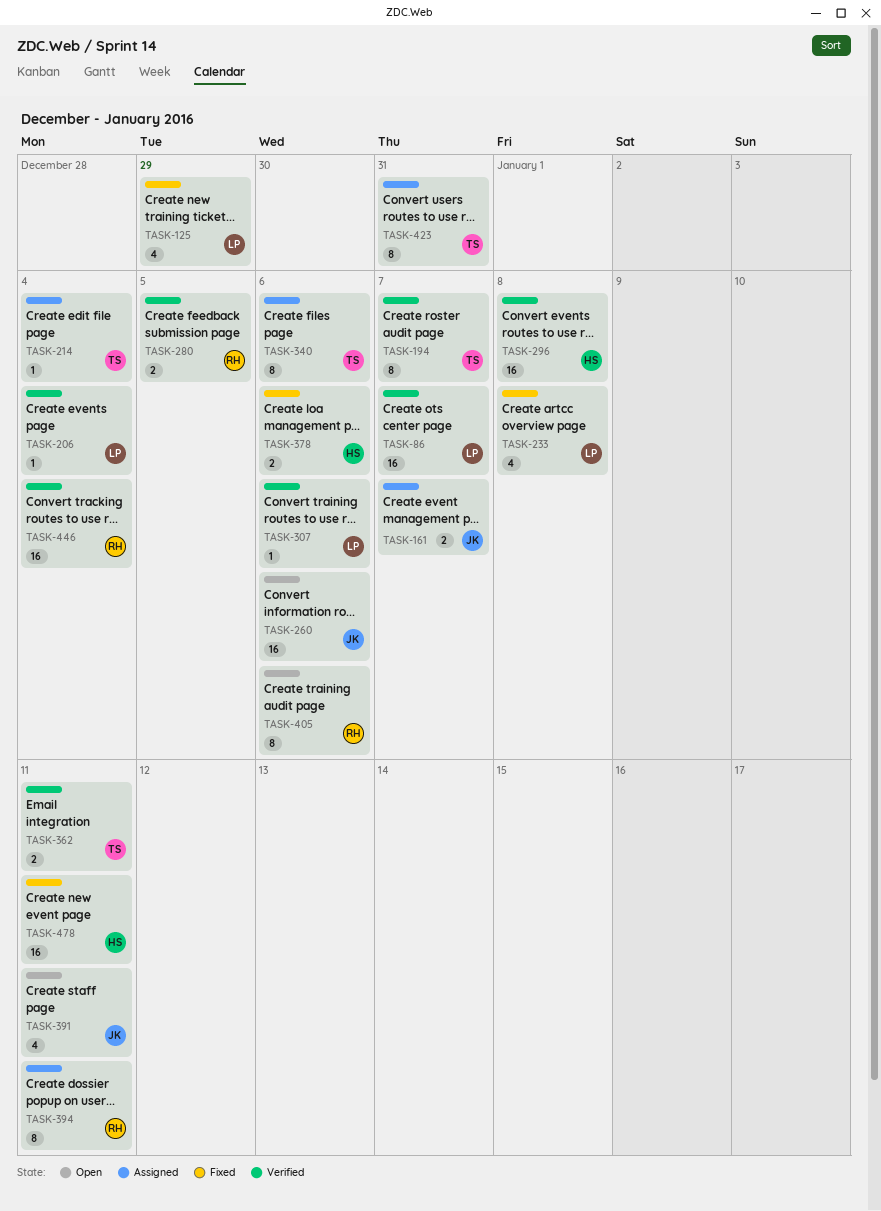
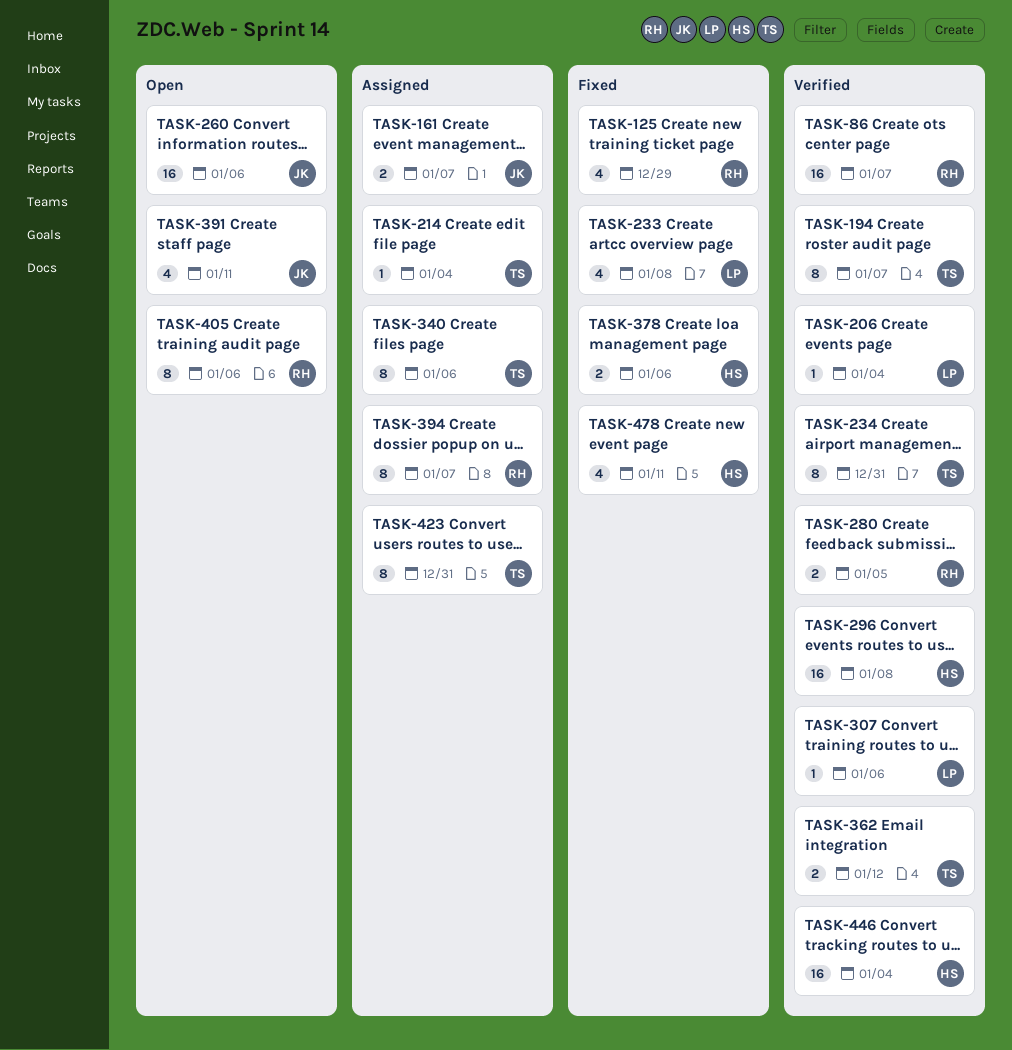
TASK-86, owner: LP -> RH
TASK-125, owner: LP -> RH
TASK-234: none -> present
TASK-362, due: Jan 11 -> Jan 12
TASK-394, due: Jan 11 -> Jan 7
TASK-446, owner: RH -> HS
TASK-478, estimate: 16 -> 4

